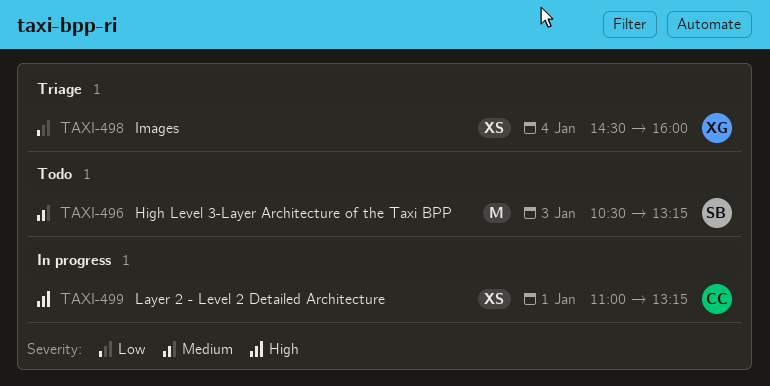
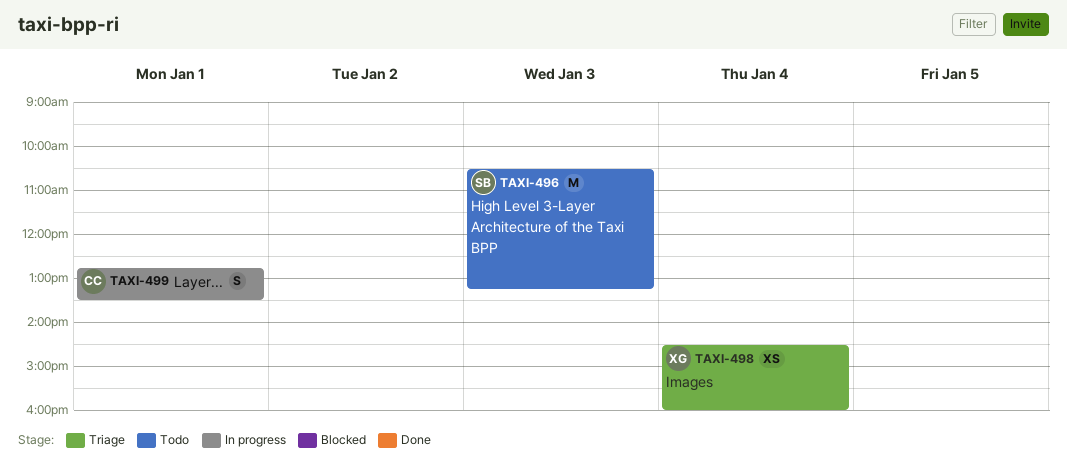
TAXI-499, estimate: XS -> S
TAXI-499, begins: 11:00 -> 12:45
TAXI-499, ends: 13:15 -> 13:30

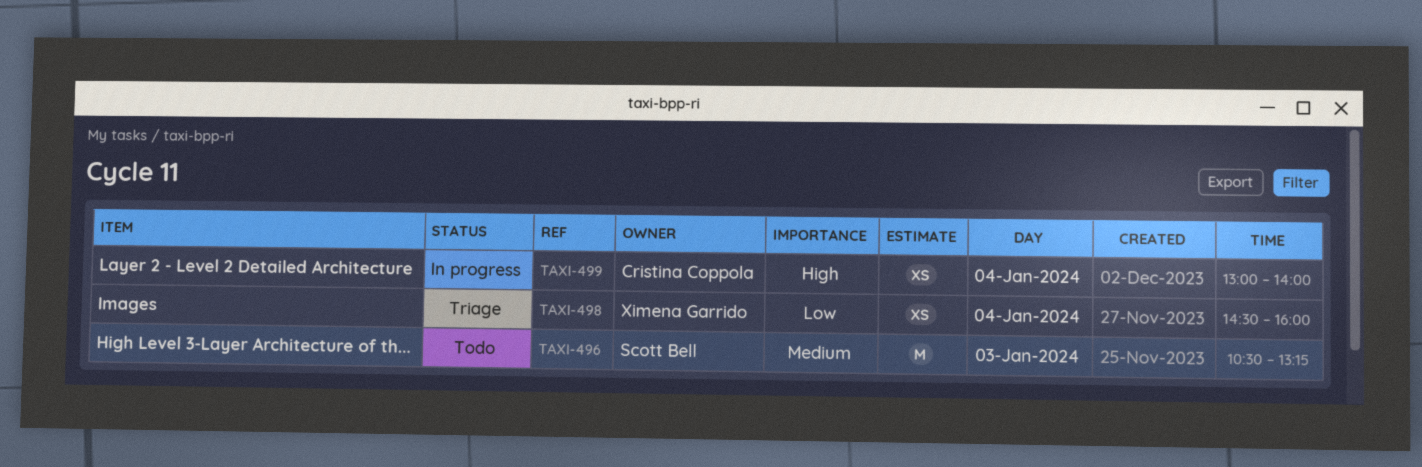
TAXI-499, estimate: S -> XS
TAXI-499, day: Jan 1 -> Jan 4
TAXI-499, begins: 12:45 -> 13:00
TAXI-499, ends: 13:30 -> 14:00

